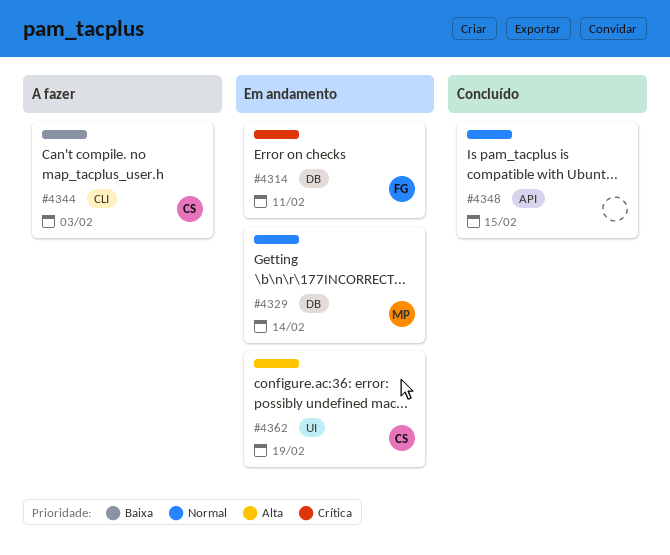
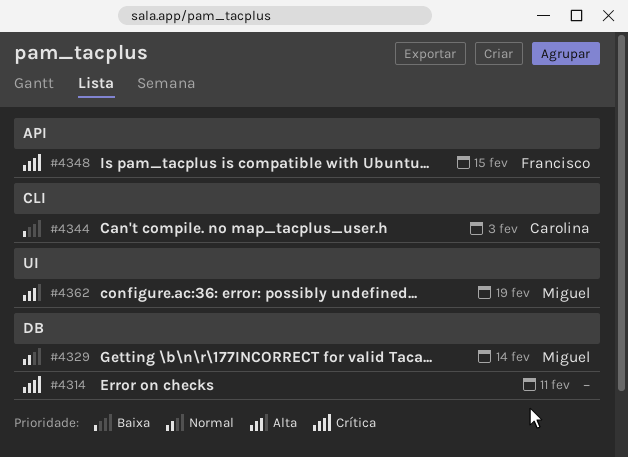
#4314, owner: Francisco -> none
#4348, owner: none -> Francisco
#4348, priority: Normal -> Crítica
#4362, owner: Carolina -> Miguel

